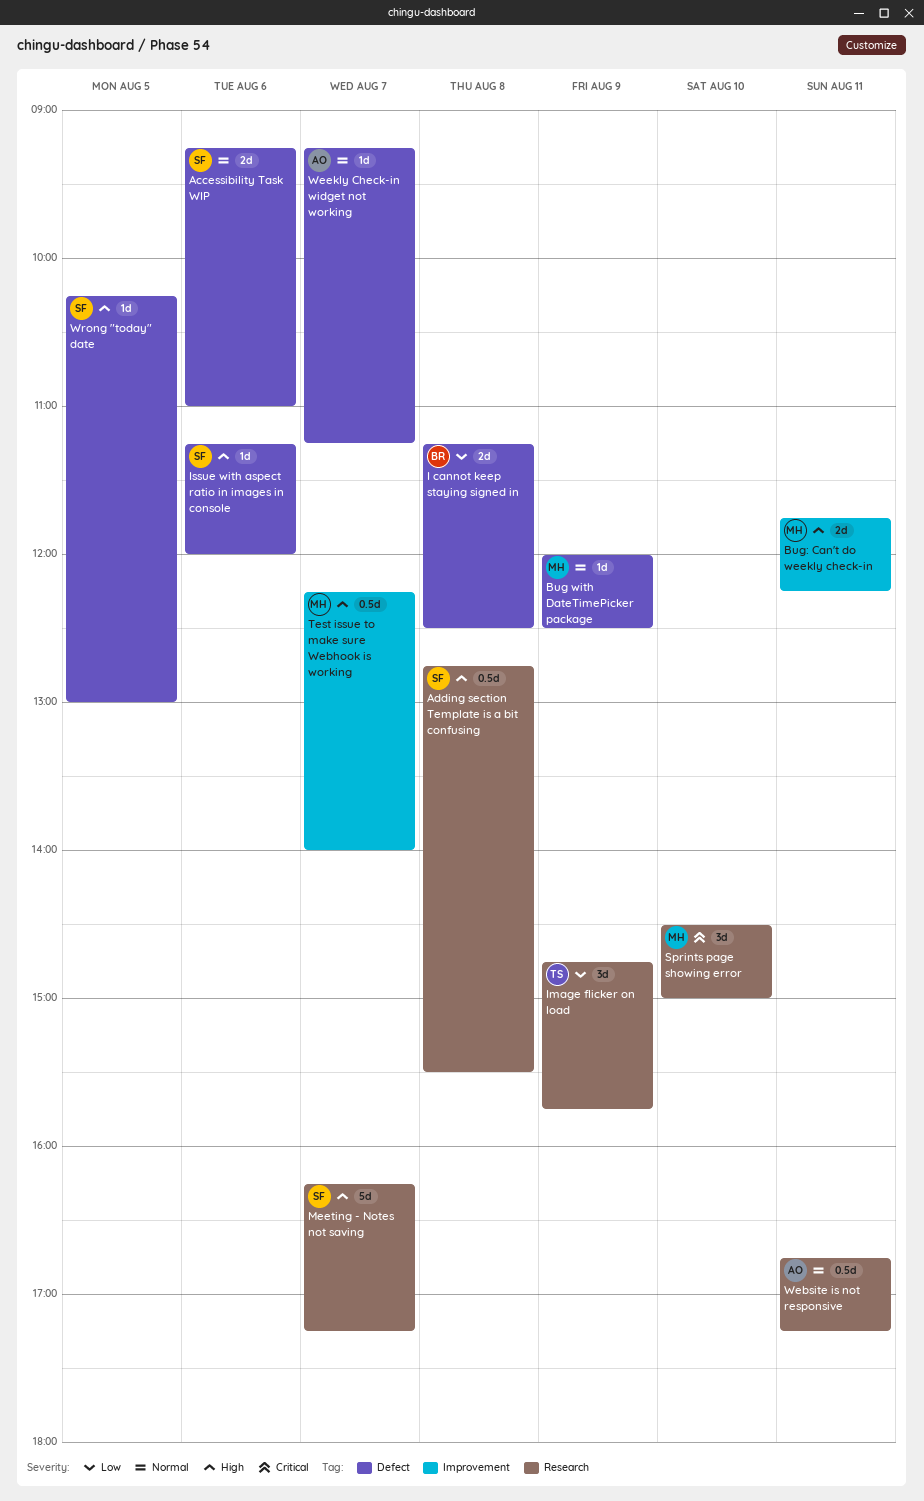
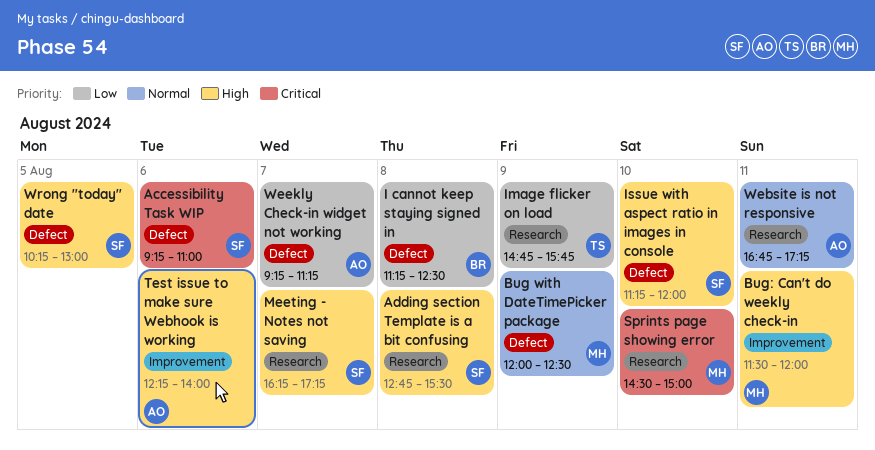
Accessibility Task WIP, priority: Normal -> Critical
Bug: Can't do weekly check-in, begins: 11:45 -> 11:30
Bug: Can't do weekly check-in, ends: 12:15 -> 12:00
Issue with aspect ratio in images in console, day: Aug 6 -> Aug 10
Test issue to make sure Webhook is working, owner: MH -> AO
Test issue to make sure Webhook is working, day: Aug 7 -> Aug 6
Weekly Check-in widget not working, priority: Normal -> Low

